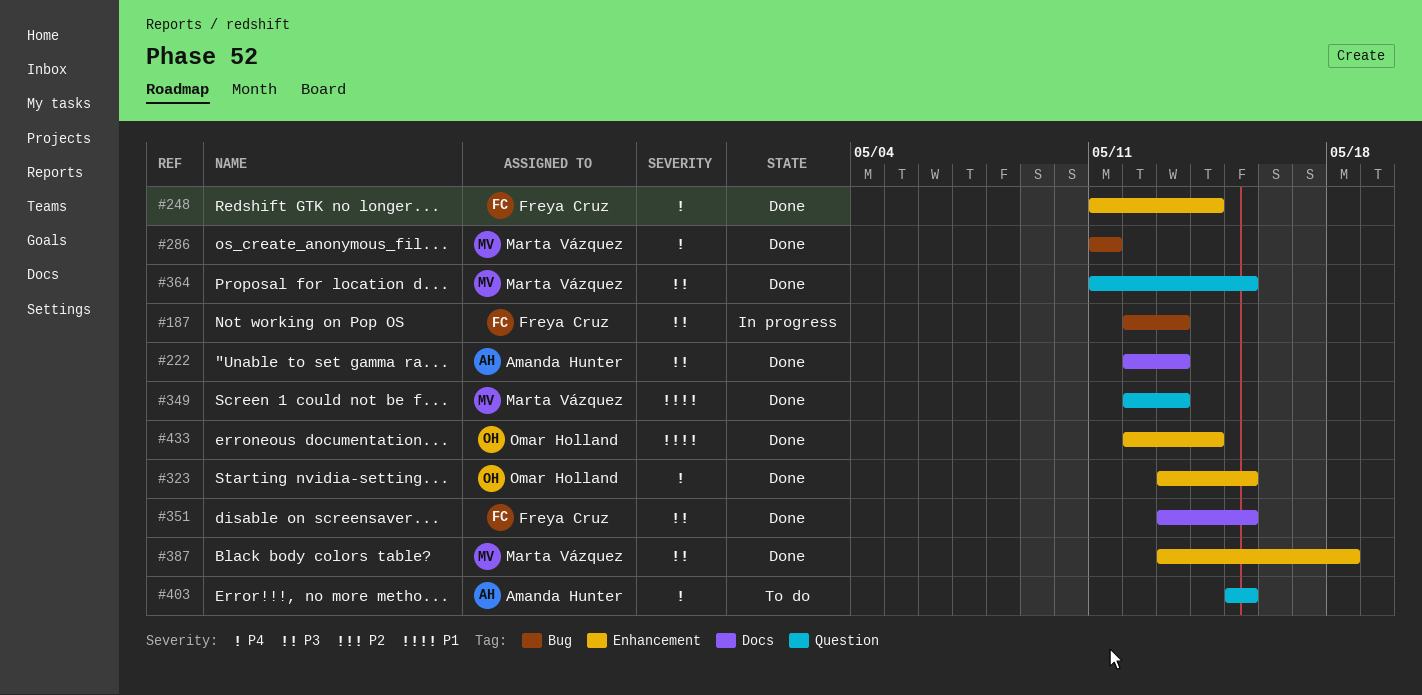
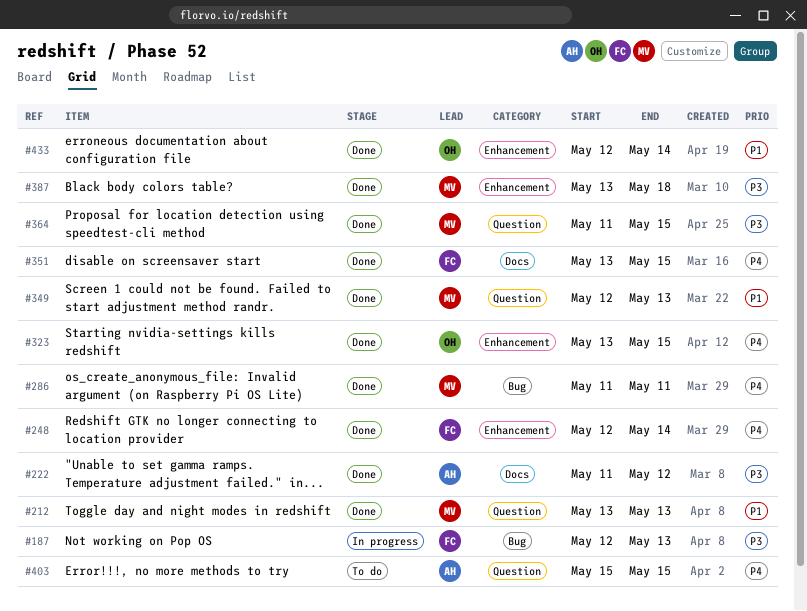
#212: none -> present
#222, start: May 12 -> May 11
#222, due: May 13 -> May 12
#248, start: May 11 -> May 12
#351, priority: P3 -> P4

